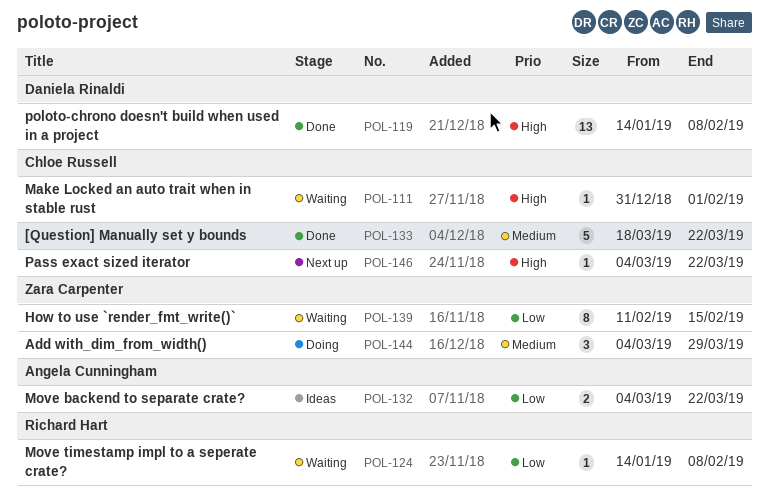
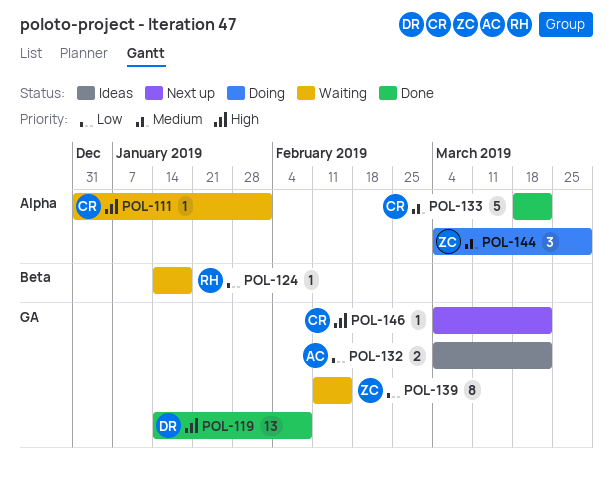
POL-124, due: Feb 8 -> Jan 18

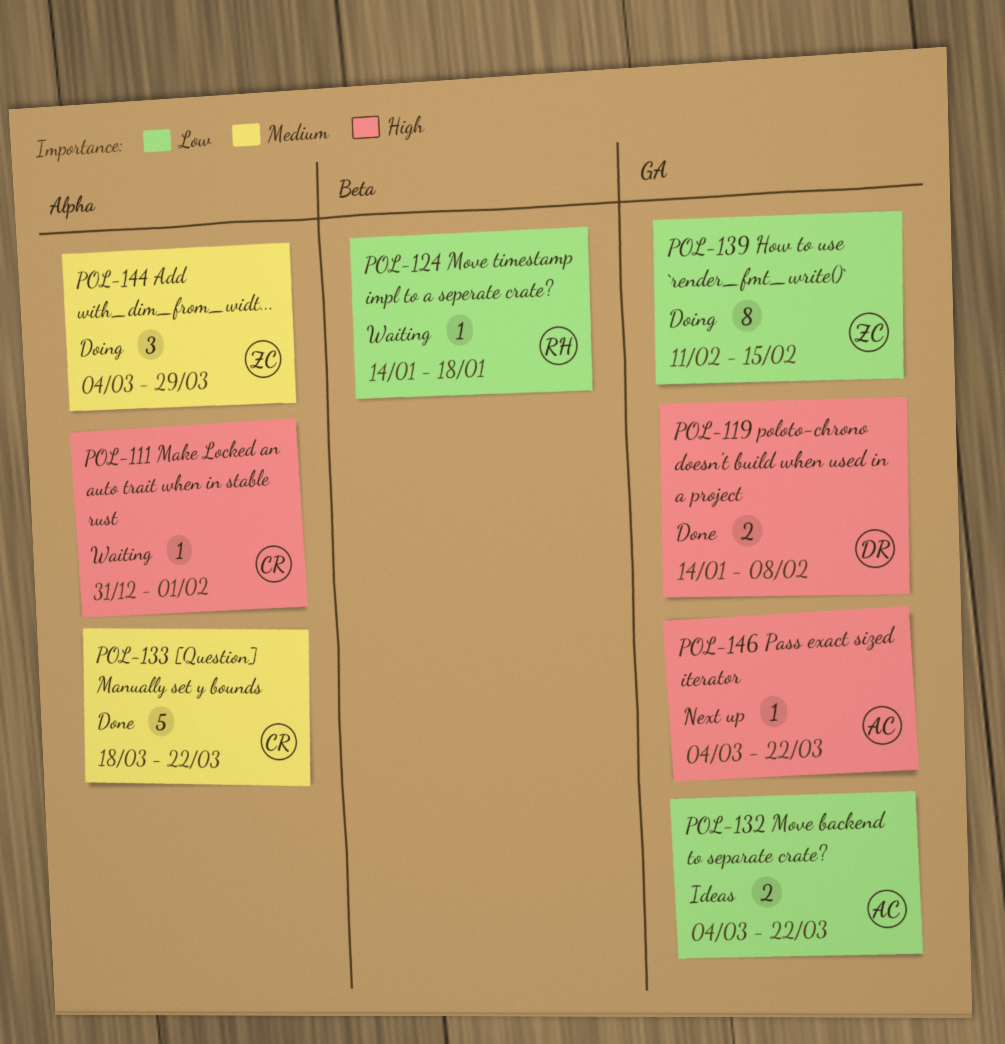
POL-119, estimate: 13 -> 2
POL-139, status: Waiting -> Doing
POL-146, owner: CR -> AC

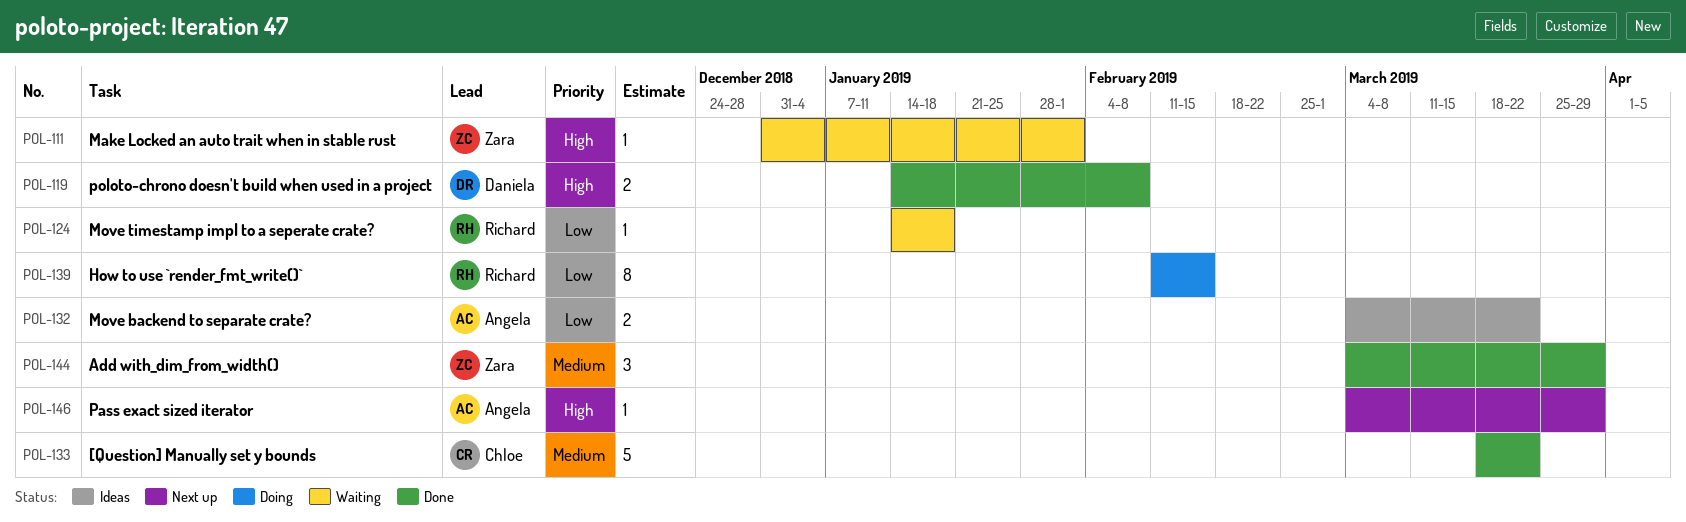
POL-111, owner: Chloe -> Zara
POL-139, owner: Zara -> Richard
POL-144, status: Doing -> Done
POL-146, due: Mar 22 -> Mar 29

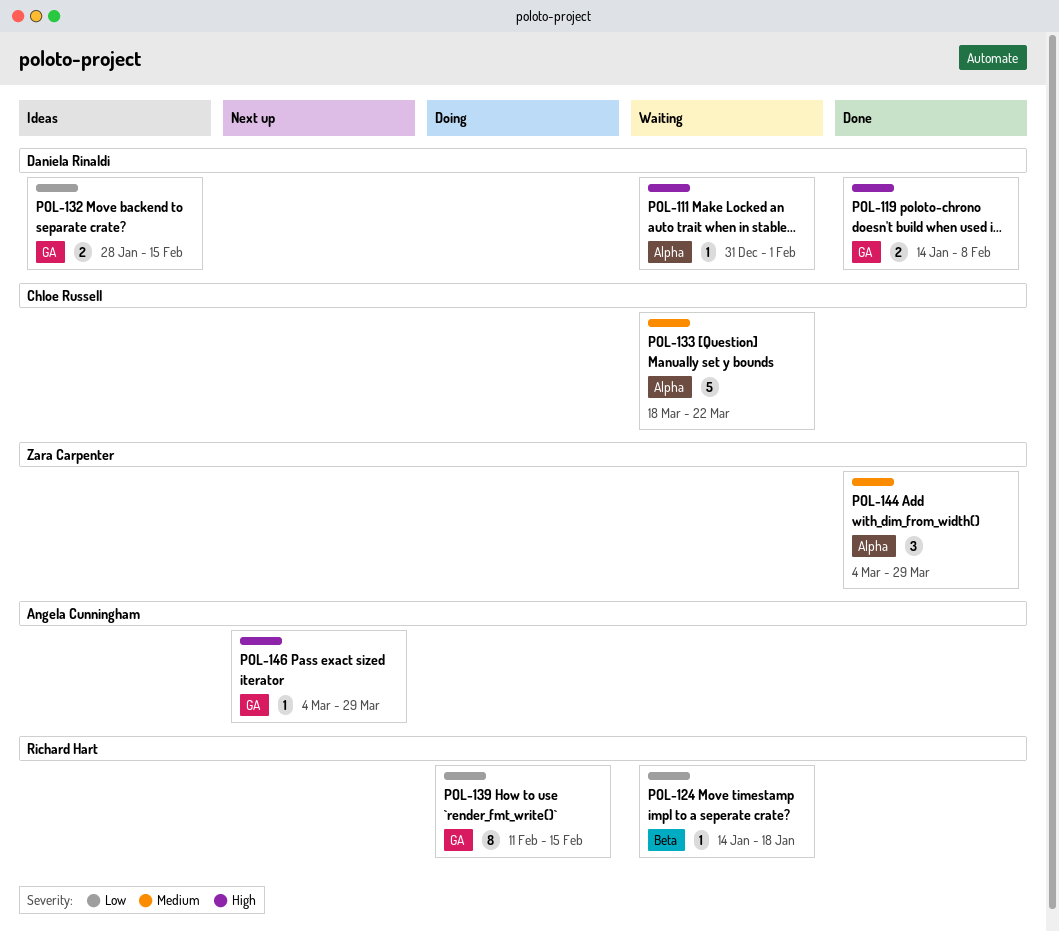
POL-111, owner: Zara Carpenter -> Daniela Rinaldi
POL-132, owner: Angela Cunningham -> Daniela Rinaldi
POL-132, start: Mar 4 -> Jan 28
POL-132, due: Mar 22 -> Feb 15
POL-133, status: Done -> Waiting

